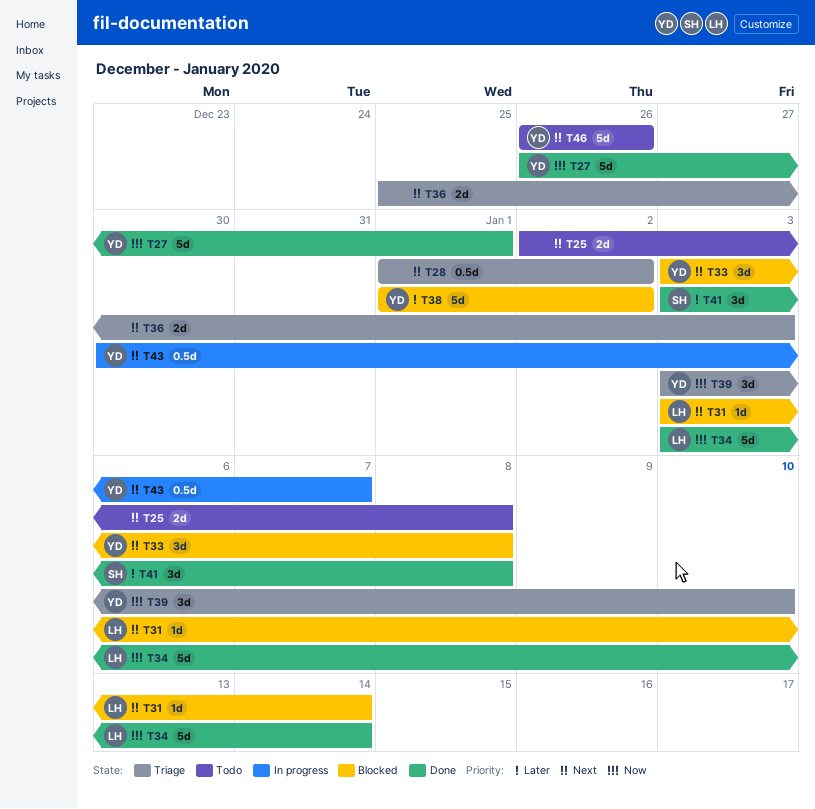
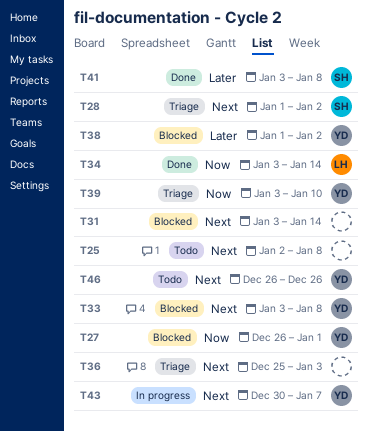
T27, status: Done -> Blocked
T28, owner: none -> SH
T31, owner: LH -> none

